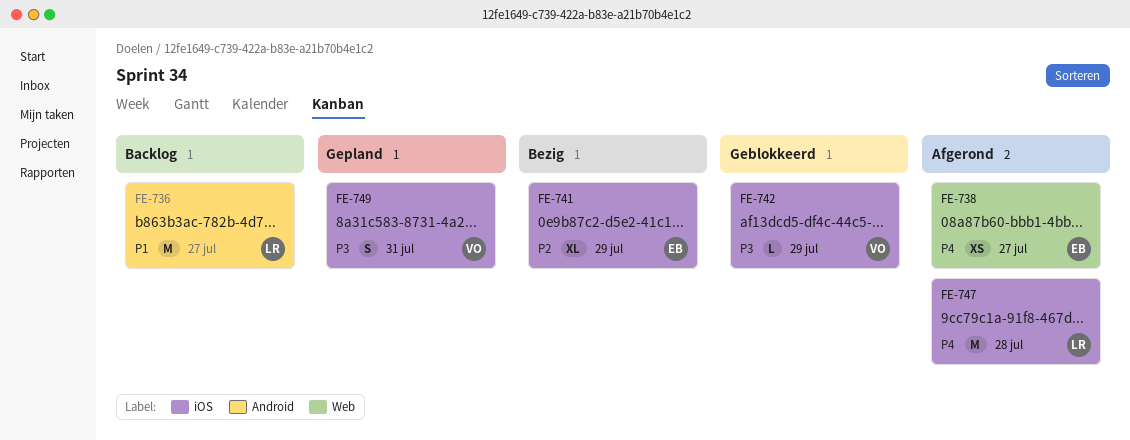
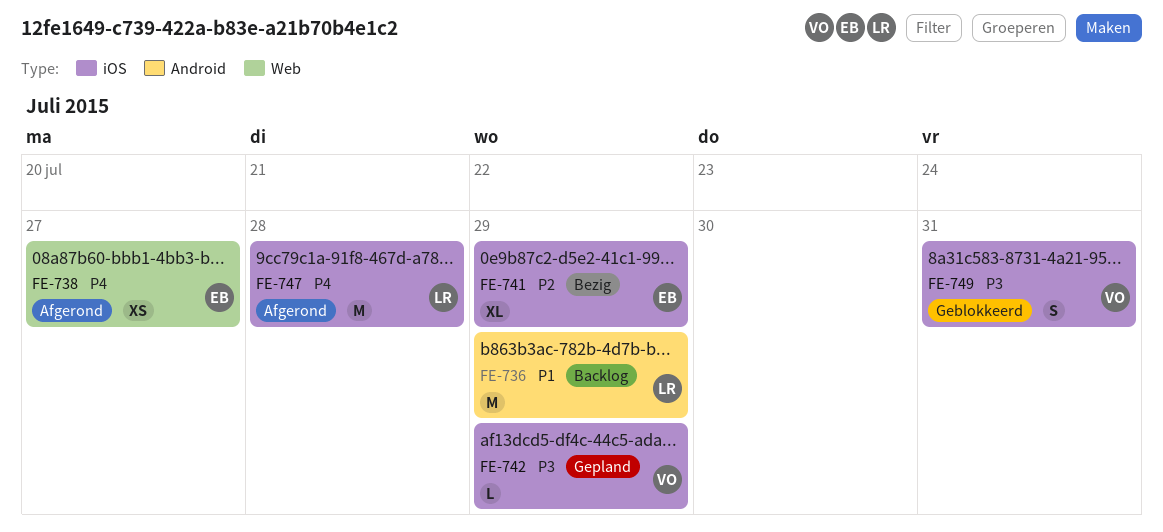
FE-736, due: Jul 27 -> Jul 29
FE-742, status: Geblokkeerd -> Gepland
FE-749, status: Gepland -> Geblokkeerd

